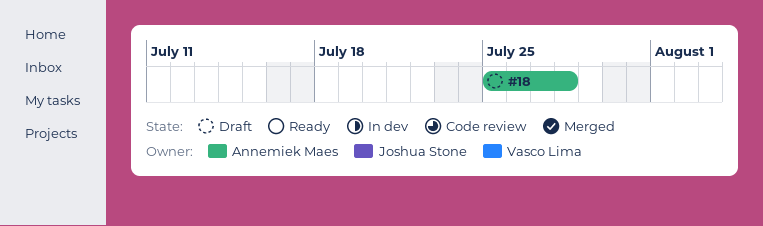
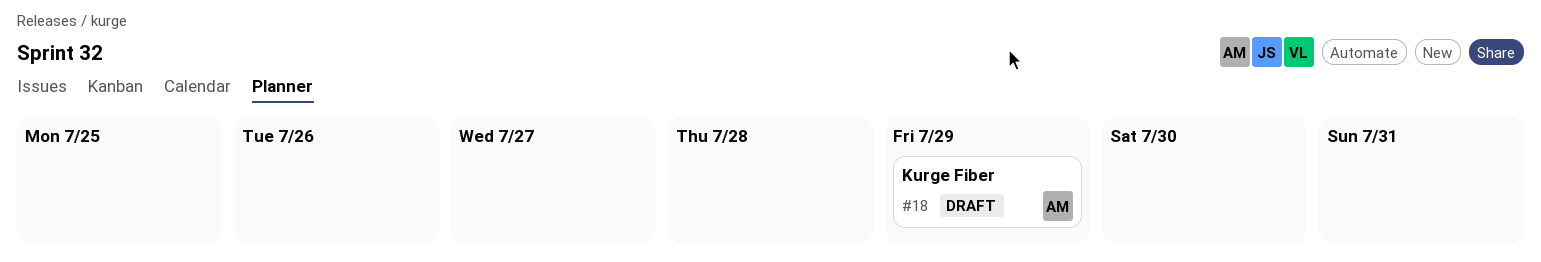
#18, due: Jul 28 -> Jul 29

